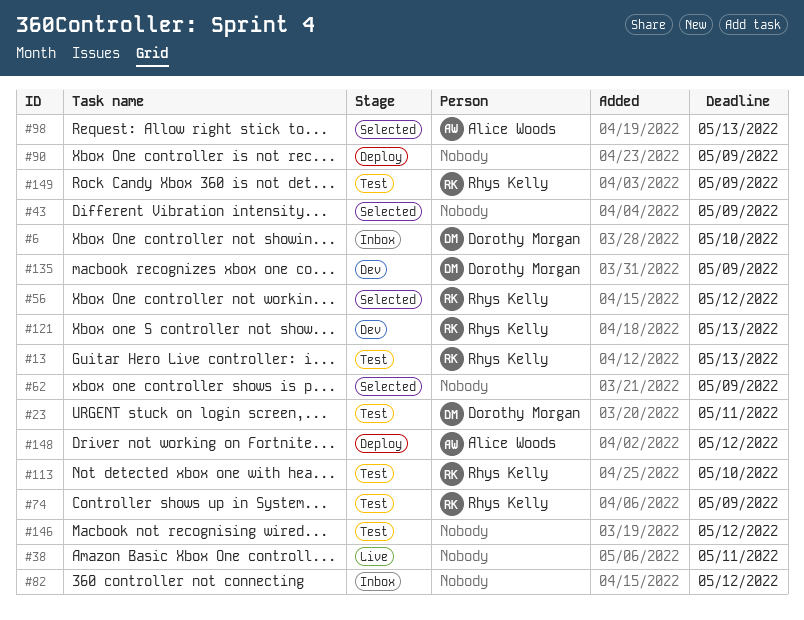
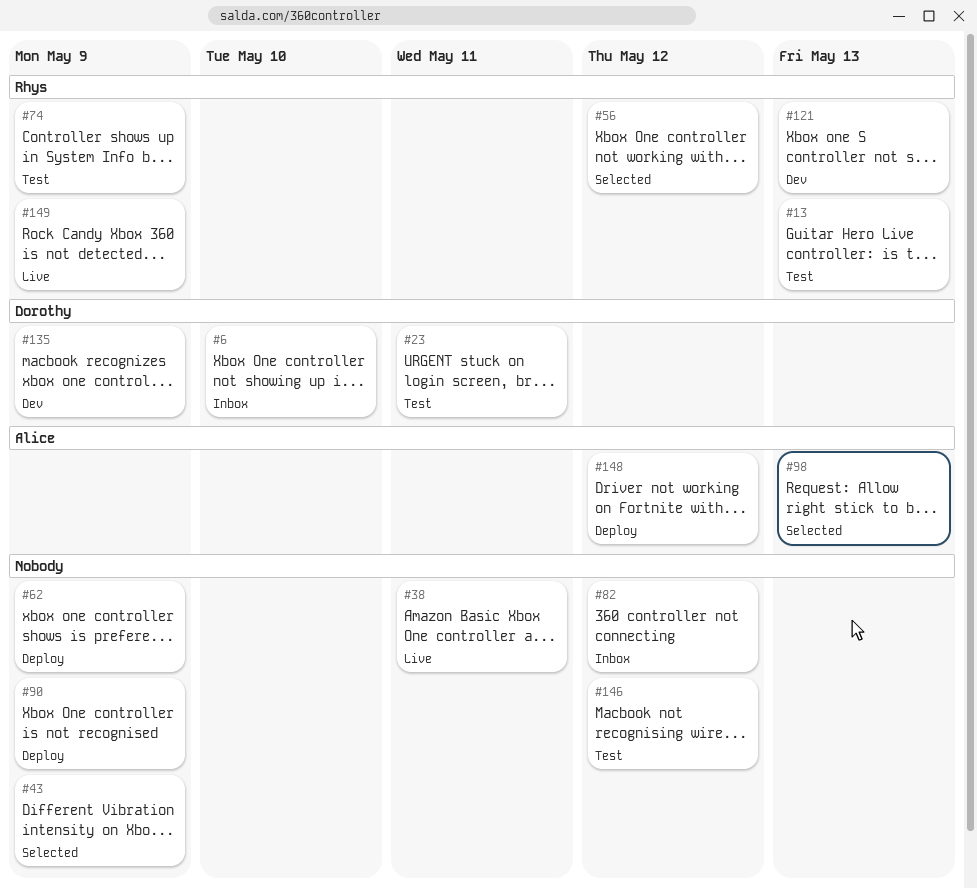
#62, status: Selected -> Deploy
#113: present -> none
#149, status: Test -> Live

